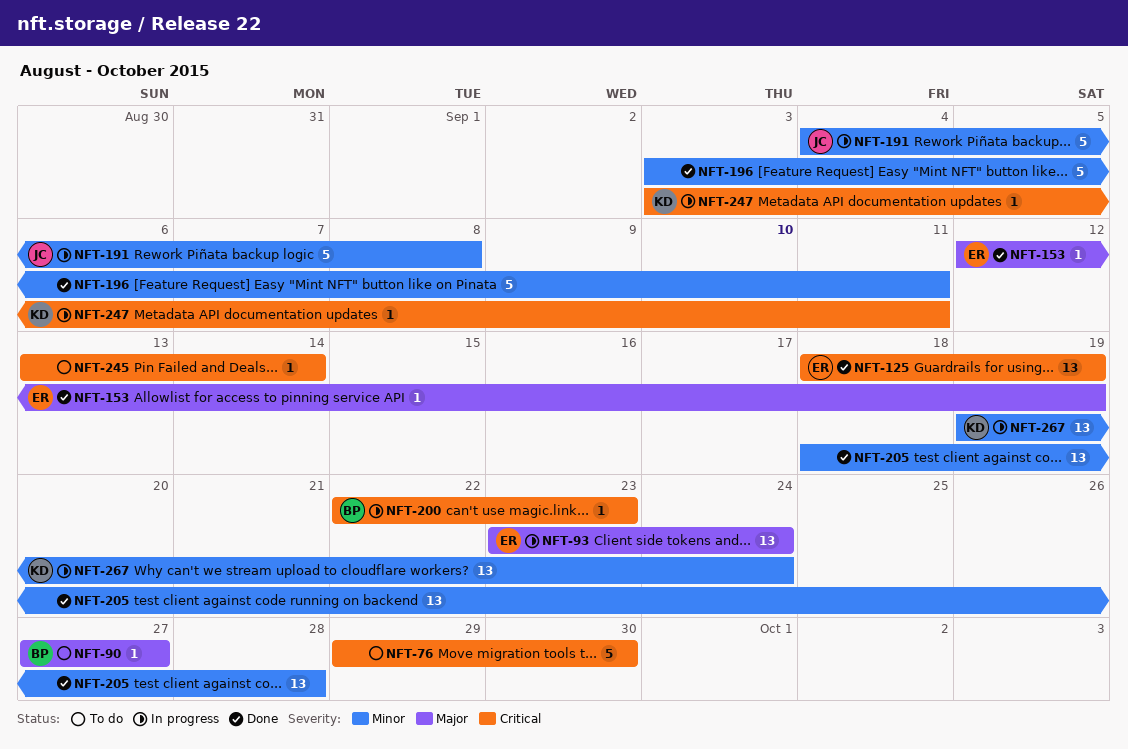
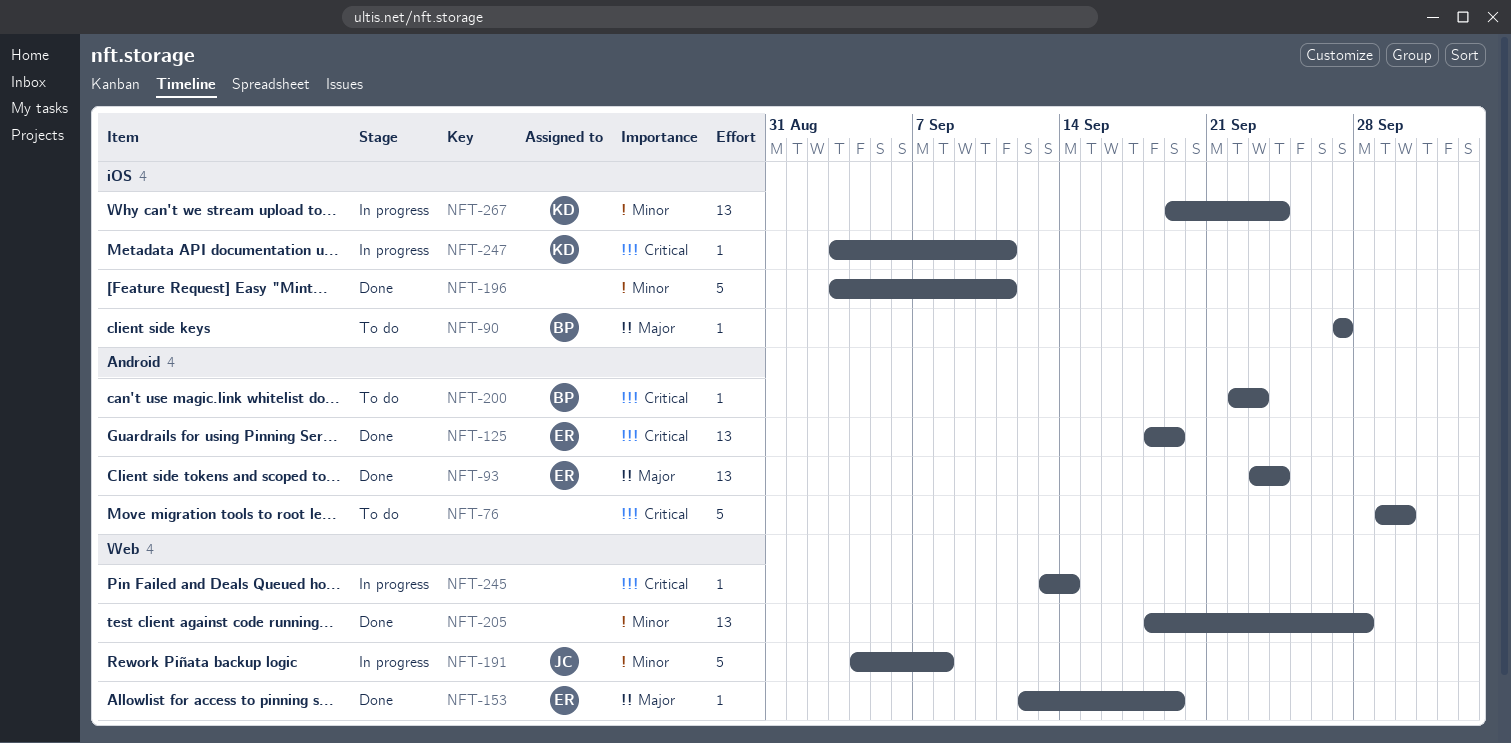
NFT-93, status: In progress -> Done
NFT-200, status: In progress -> To do
NFT-245, status: To do -> In progress

